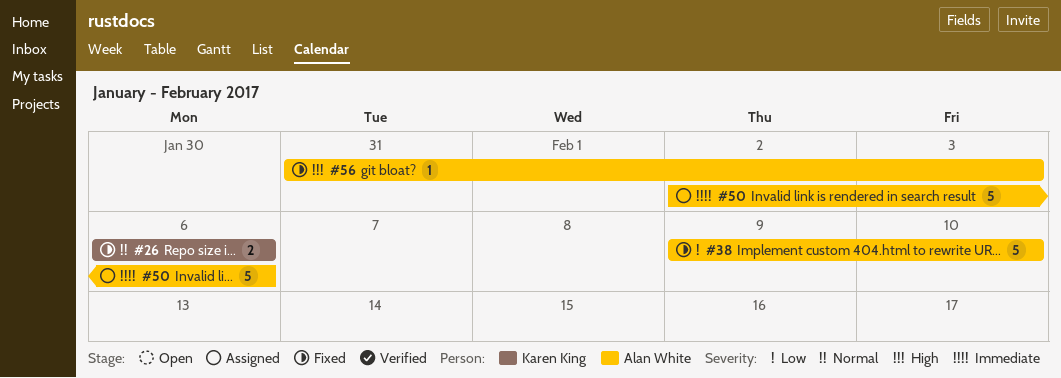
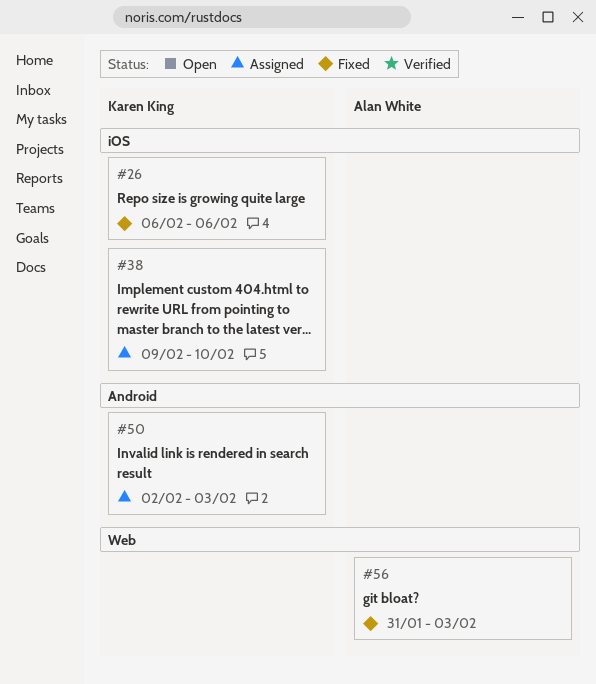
#38, status: Fixed -> Assigned
#38, owner: Alan White -> Karen King
#50, owner: Alan White -> Karen King
#50, due: Feb 6 -> Feb 3

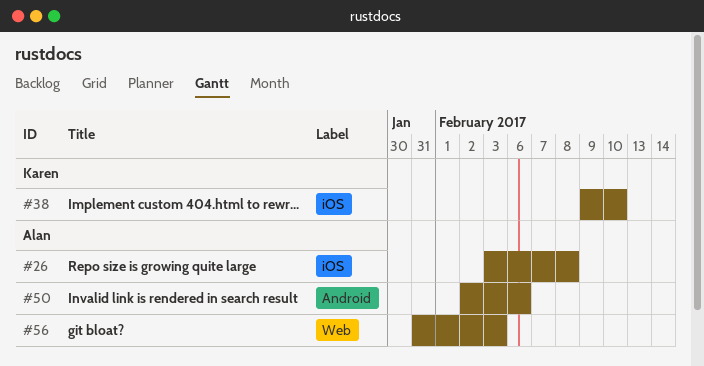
#26, owner: Karen King -> Alan White
#26, start: Feb 6 -> Feb 3
#26, due: Feb 6 -> Feb 8
#50, owner: Karen King -> Alan White
#50, due: Feb 3 -> Feb 6

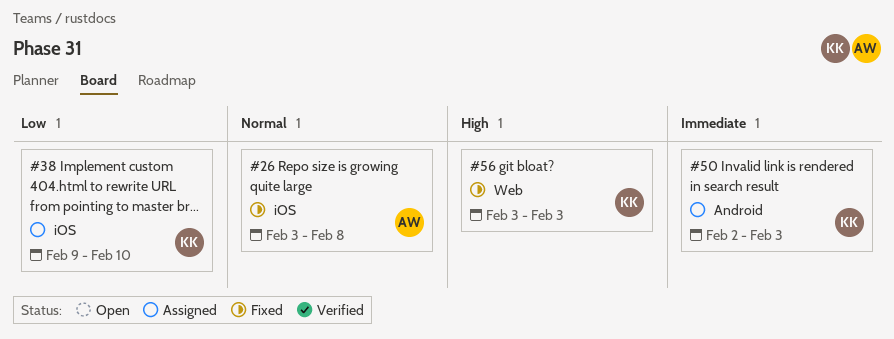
#50, owner: Alan -> Karen
#50, due: Feb 6 -> Feb 3
#56, owner: Alan -> Karen
#56, start: Jan 31 -> Feb 3

